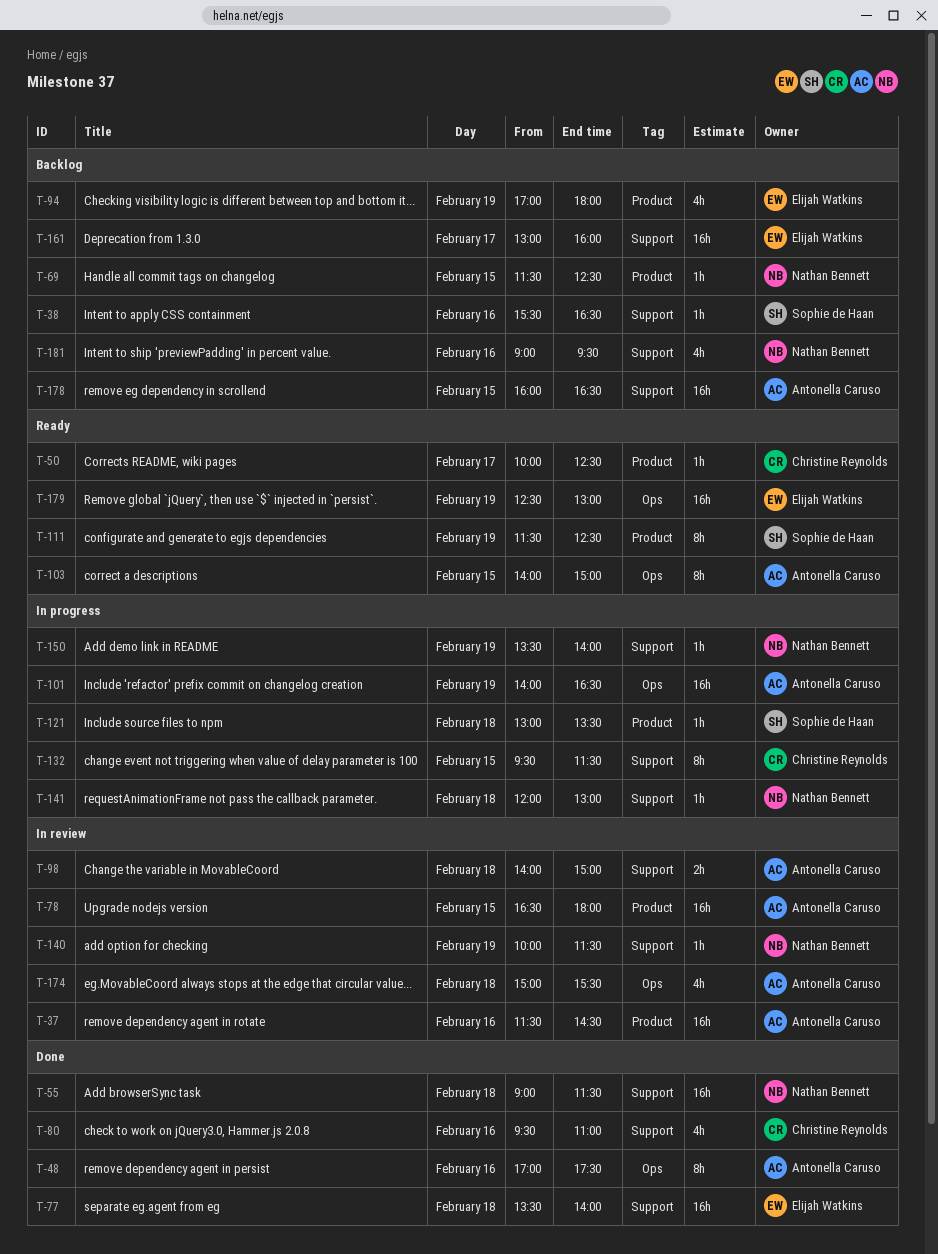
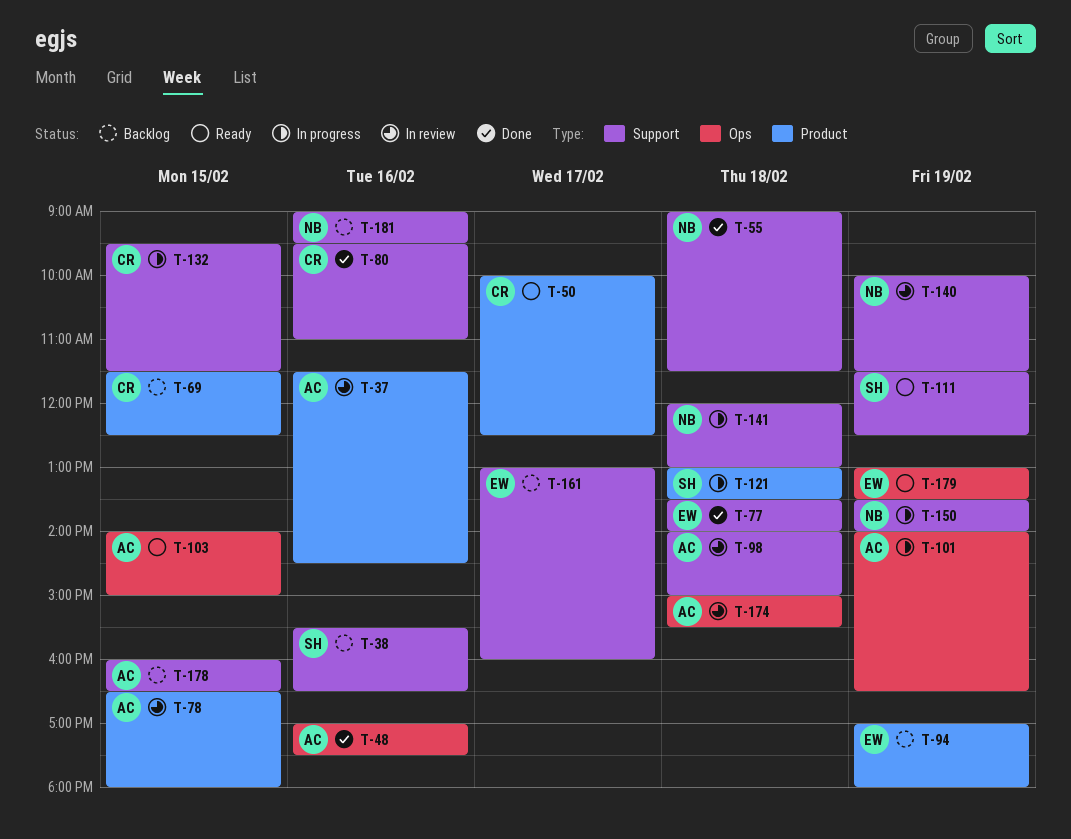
T-69, owner: Nathan Bennett -> Christine Reynolds
T-111, label: Product -> Support
T-179, begins: 12:30 -> 13:00
T-179, ends: 13:00 -> 13:30

